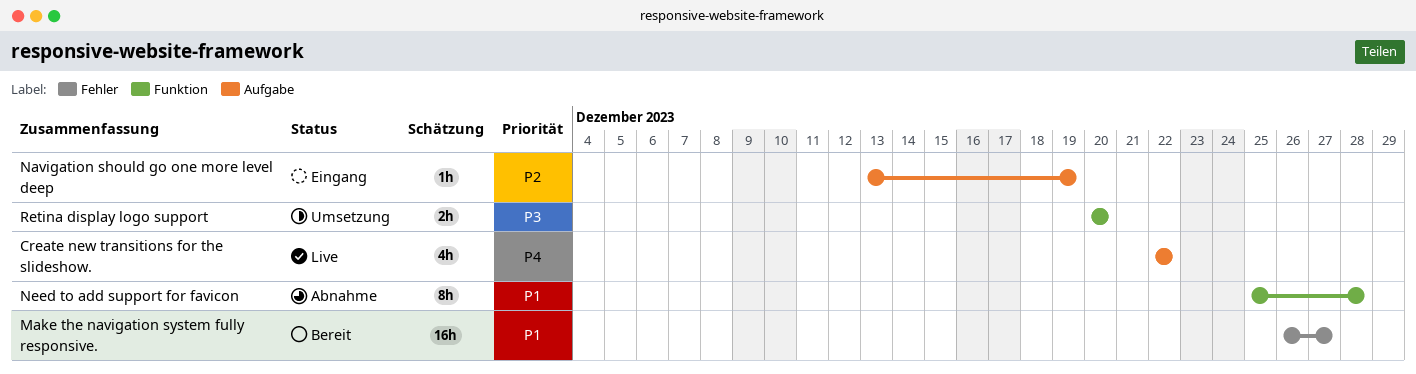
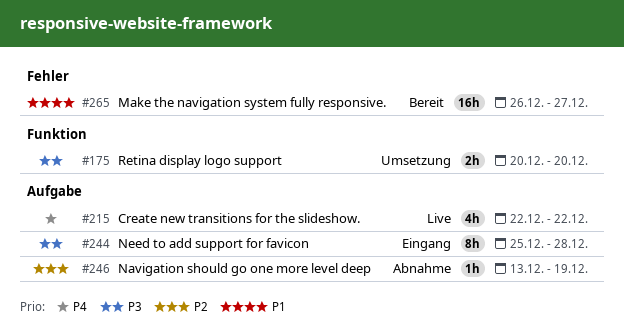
Navigation should go one more level deep, status: Eingang -> Abnahme
Need to add support for favicon, status: Abnahme -> Eingang
Need to add support for favicon, priority: P1 -> P3
Need to add support for favicon, label: Funktion -> Aufgabe

